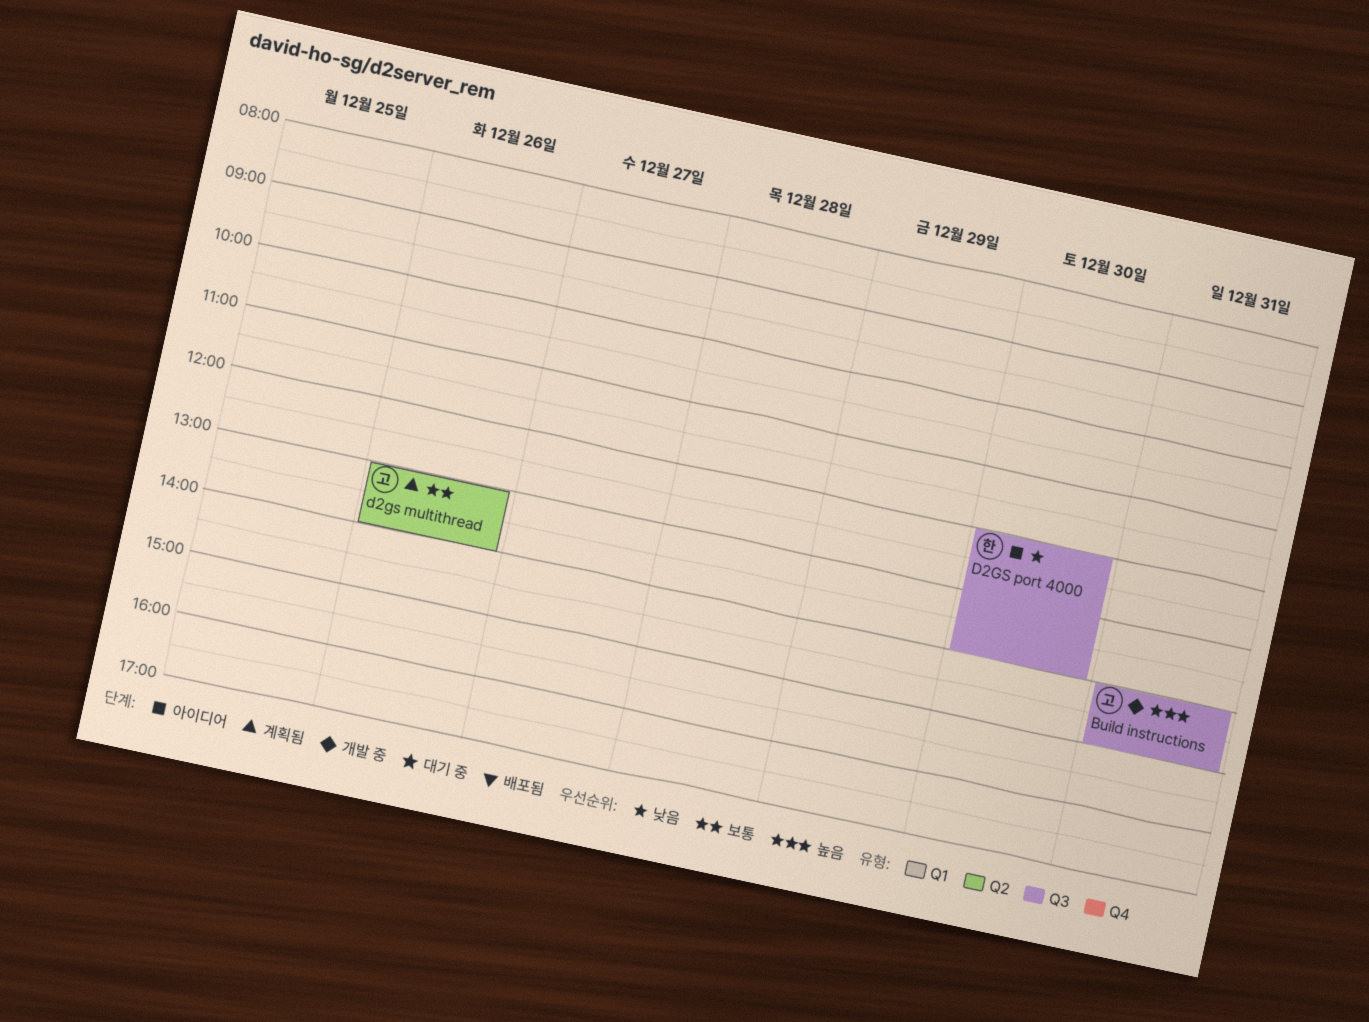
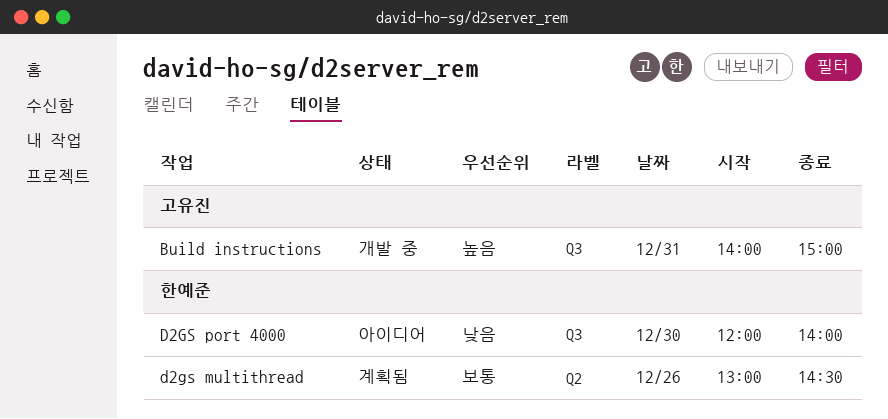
d2gs multithread, owner: 고유진 -> 한예준
d2gs multithread, ends: 14:00 -> 14:30

